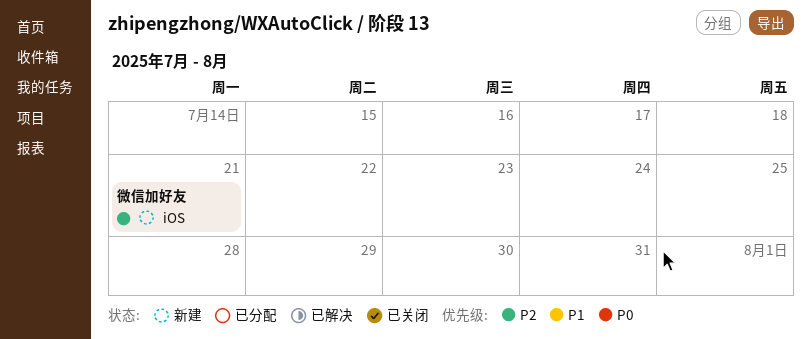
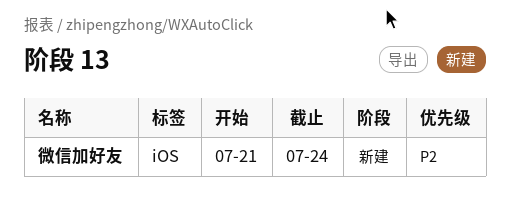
微信加好友, due: Jul 21 -> Jul 24

